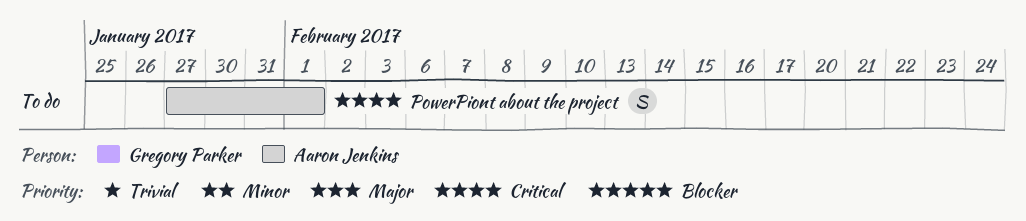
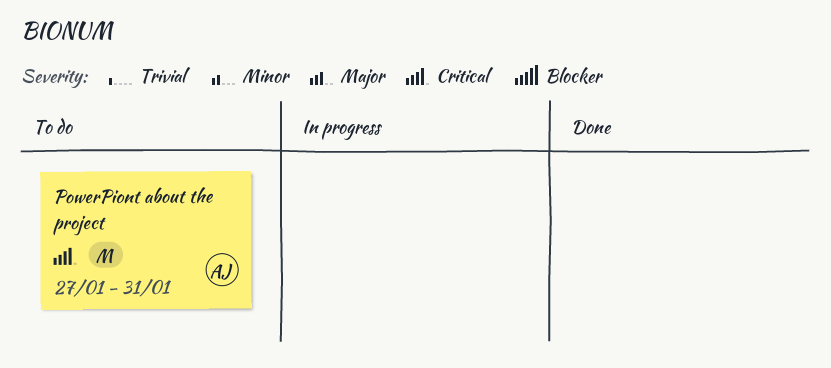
PowerPiont about the project, estimate: S -> M
PowerPiont about the project, due: Feb 1 -> Jan 31

